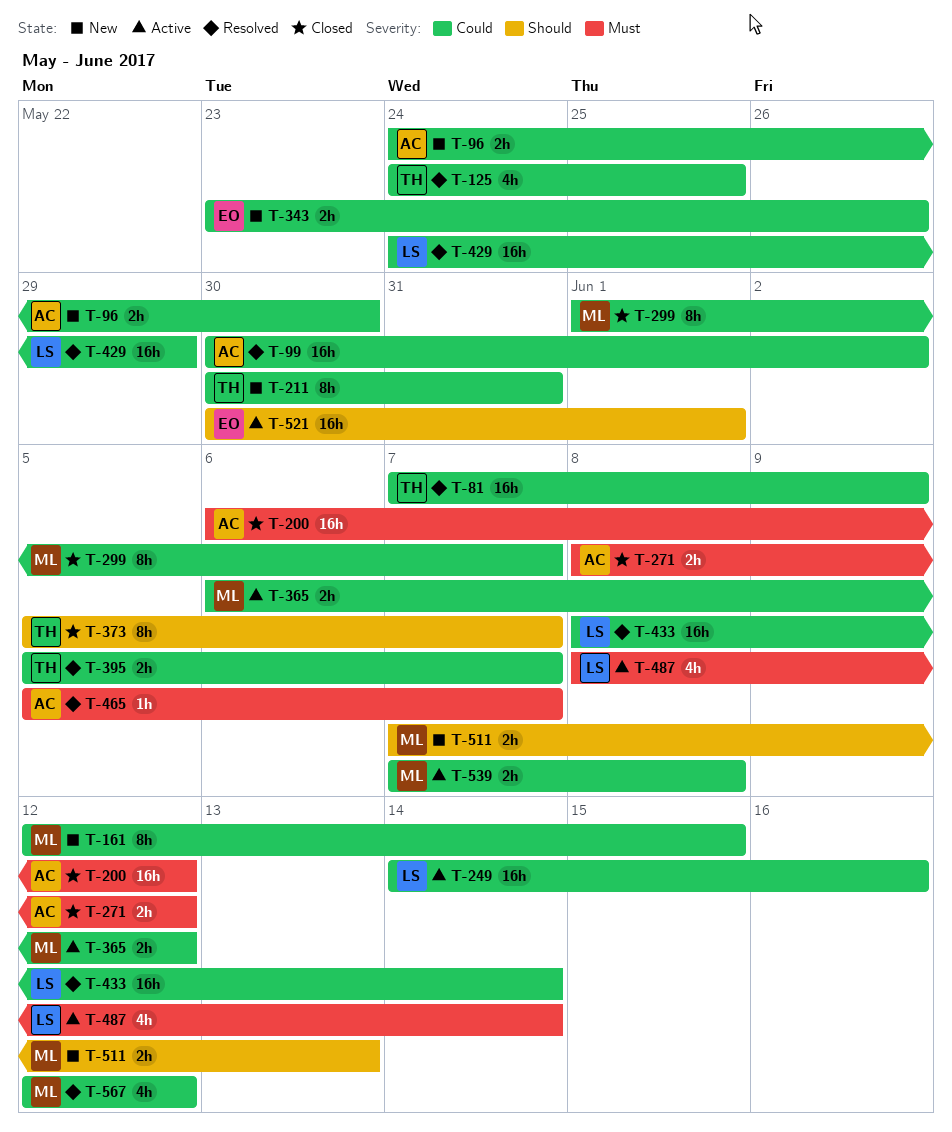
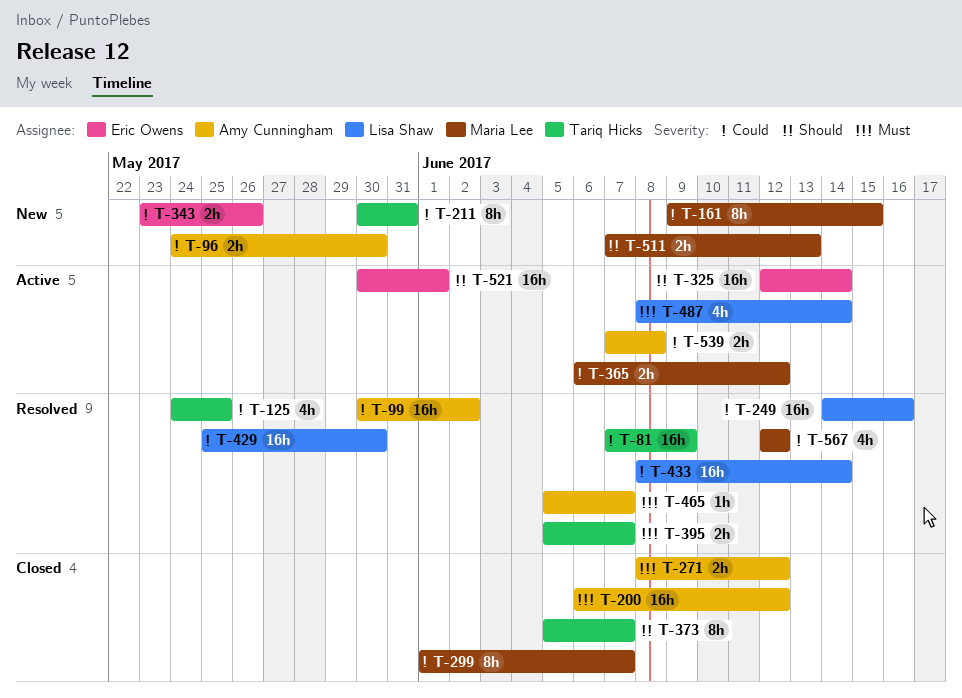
T-161, start: Jun 12 -> Jun 9
T-249, status: Active -> Resolved
T-325: none -> present
T-395, priority: Could -> Must
T-429, start: May 24 -> May 25
T-429, due: May 29 -> May 30
T-539, owner: Maria Lee -> Amy Cunningham

